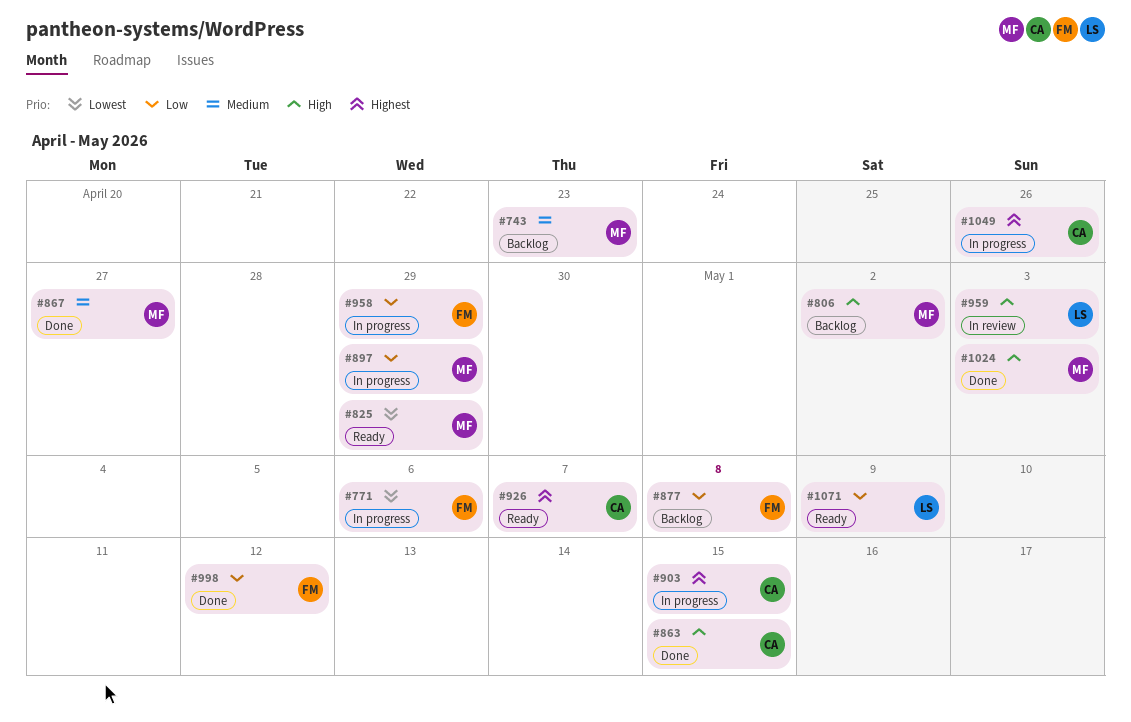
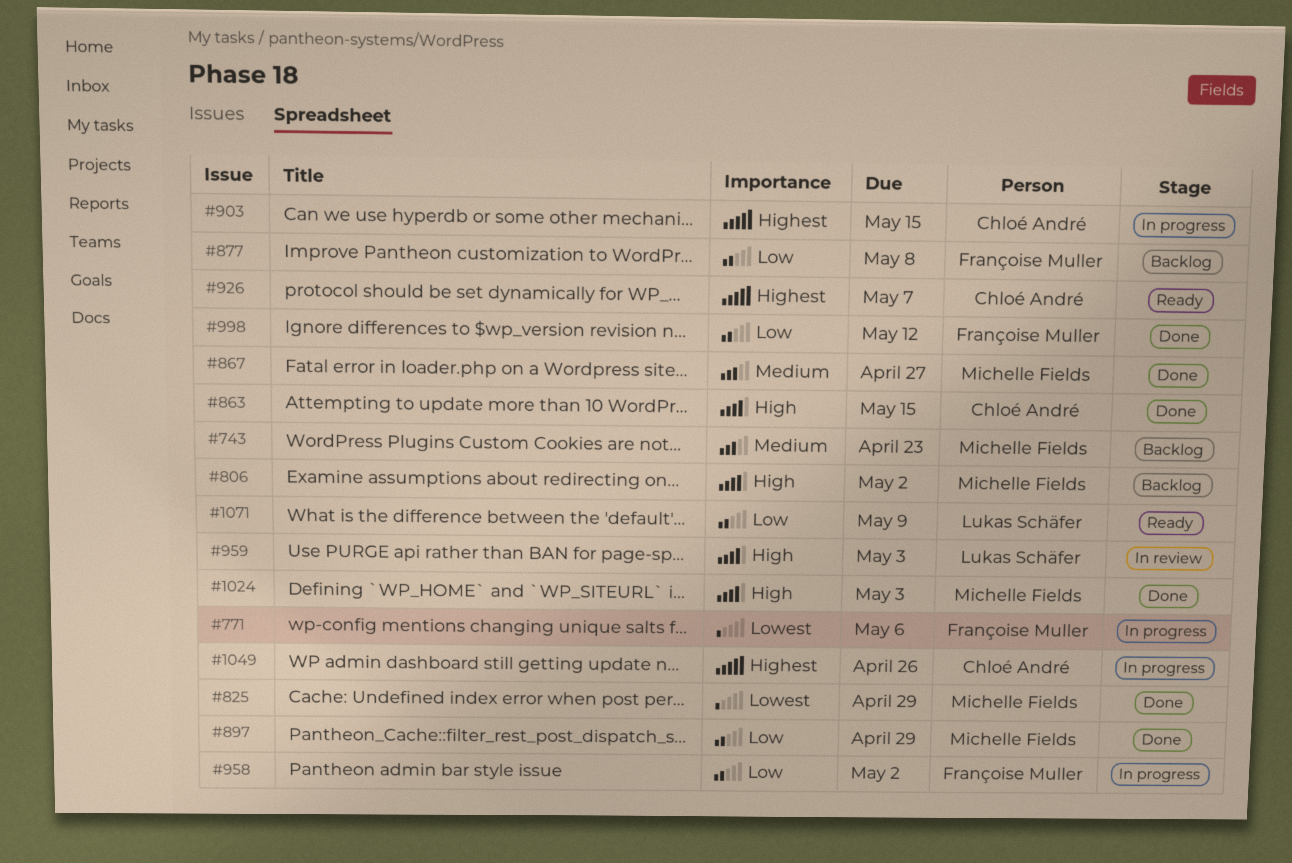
#825, status: Ready -> Done
#897, status: In progress -> Done
#958, due: Apr 29 -> May 2

